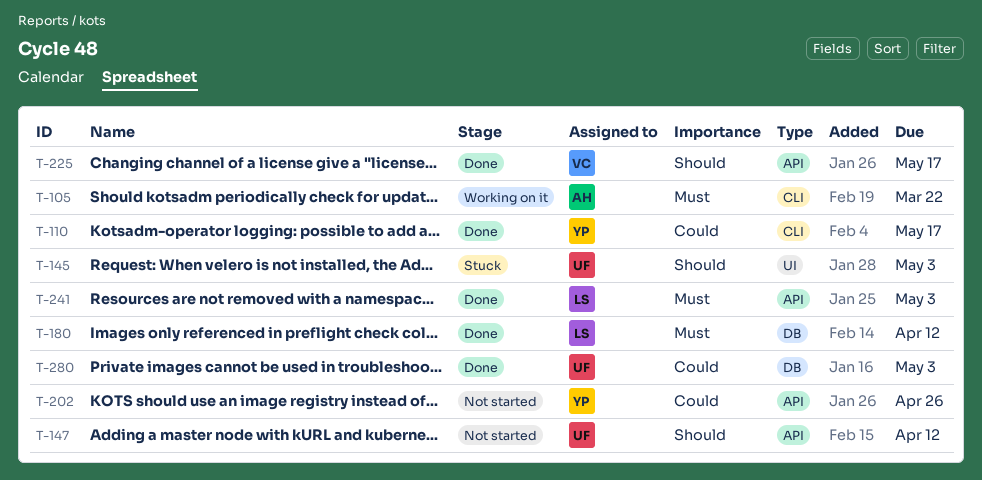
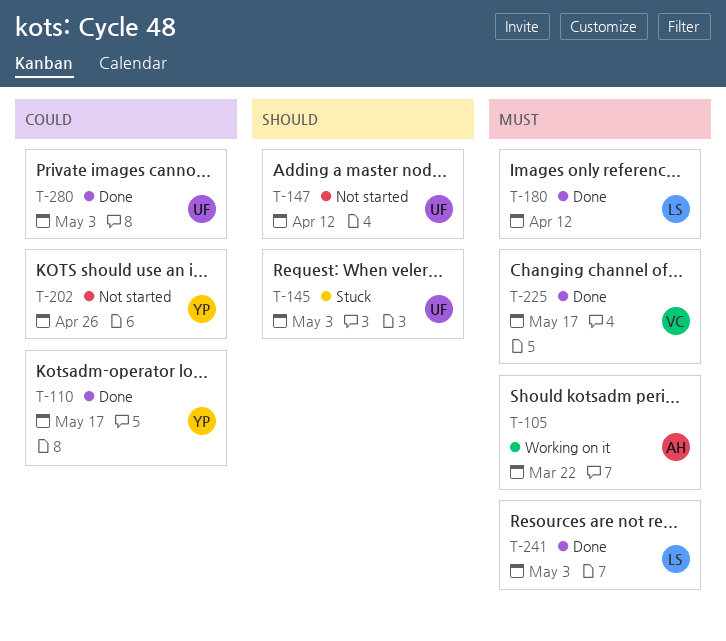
T-225, priority: Should -> Must

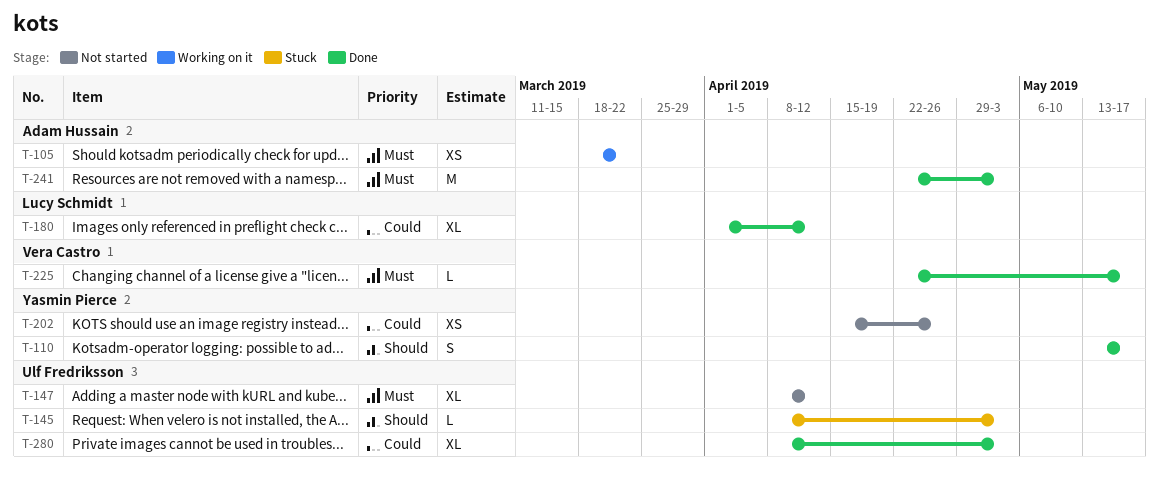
T-110, priority: Could -> Should
T-147, priority: Should -> Must
T-180, priority: Must -> Could
T-241, owner: Lucy Schmidt -> Adam Hussain

